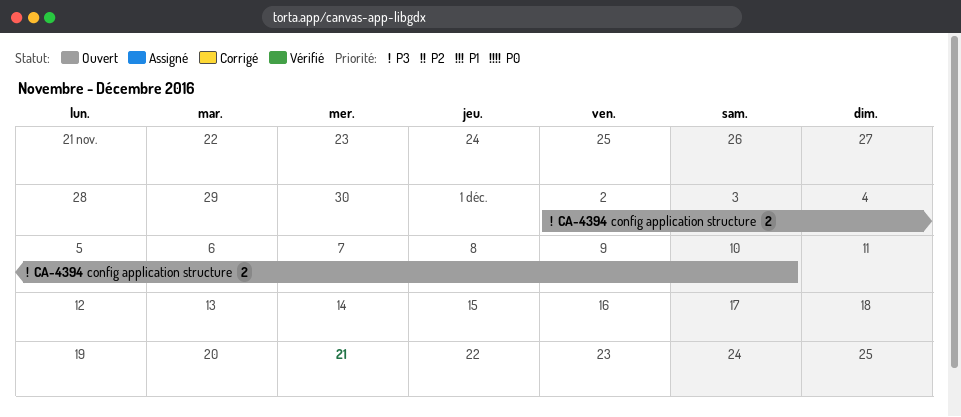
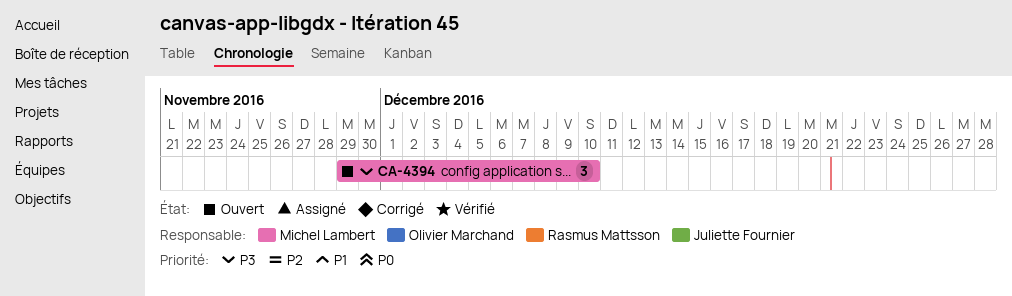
CA-4394, estimate: 2 -> 3
CA-4394, start: Dec 2 -> Nov 29

